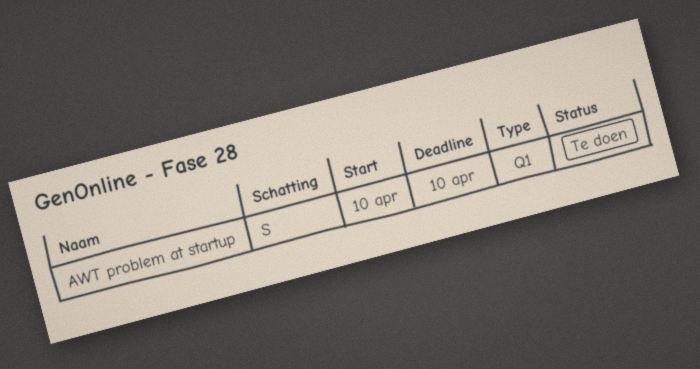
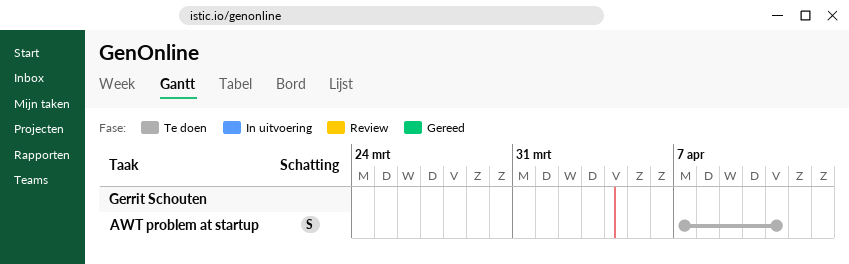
AWT problem at startup, start: Apr 10 -> Apr 7
AWT problem at startup, due: Apr 10 -> Apr 11

